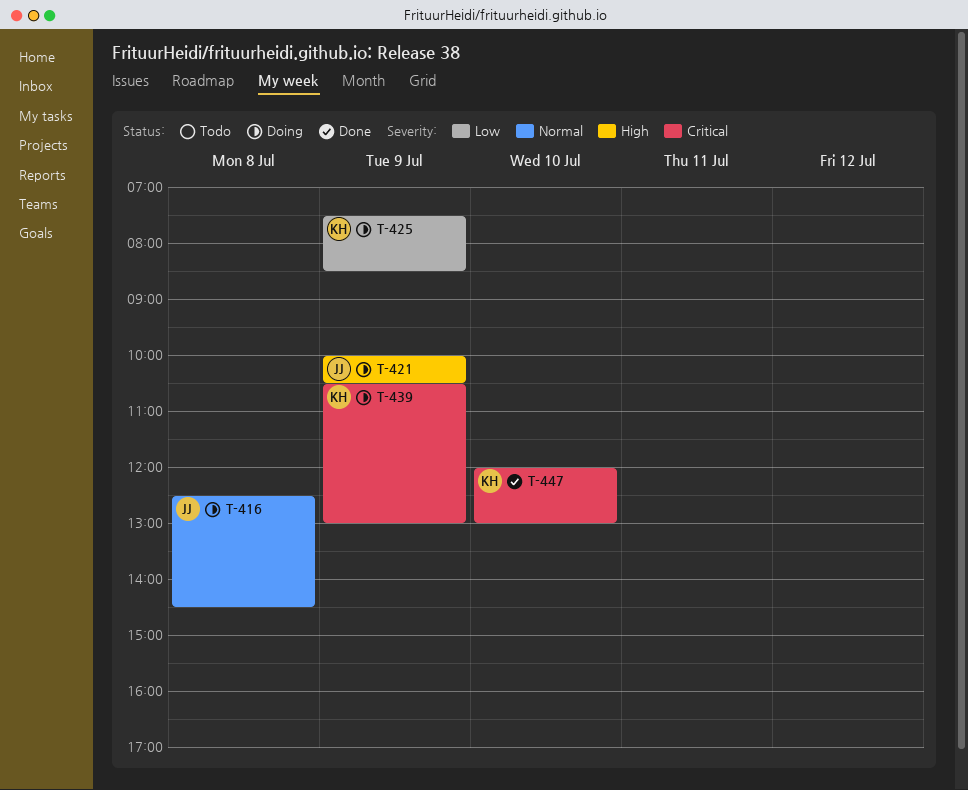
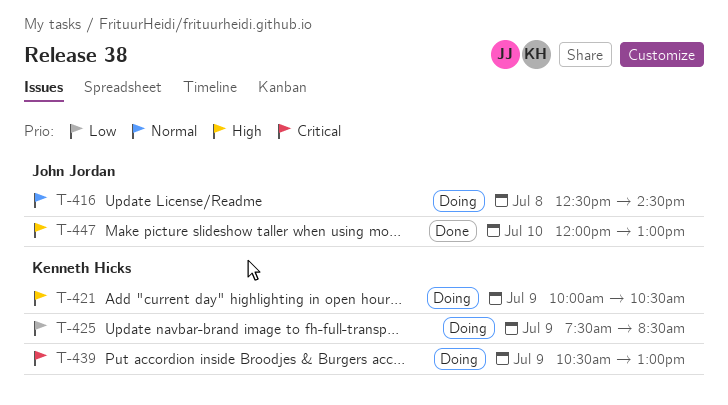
T-421, owner: John Jordan -> Kenneth Hicks
T-447, owner: Kenneth Hicks -> John Jordan
T-447, priority: Critical -> High

